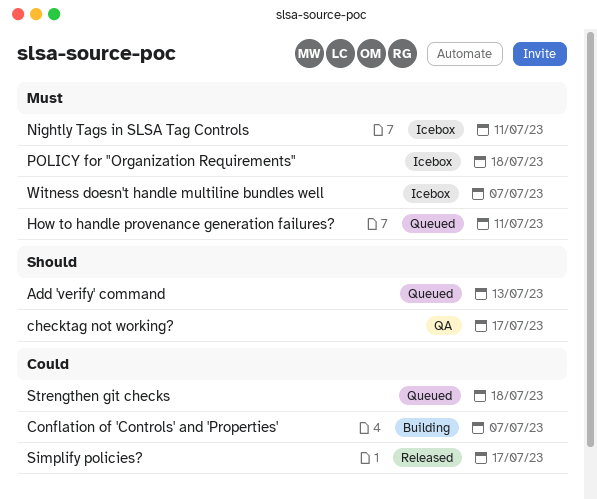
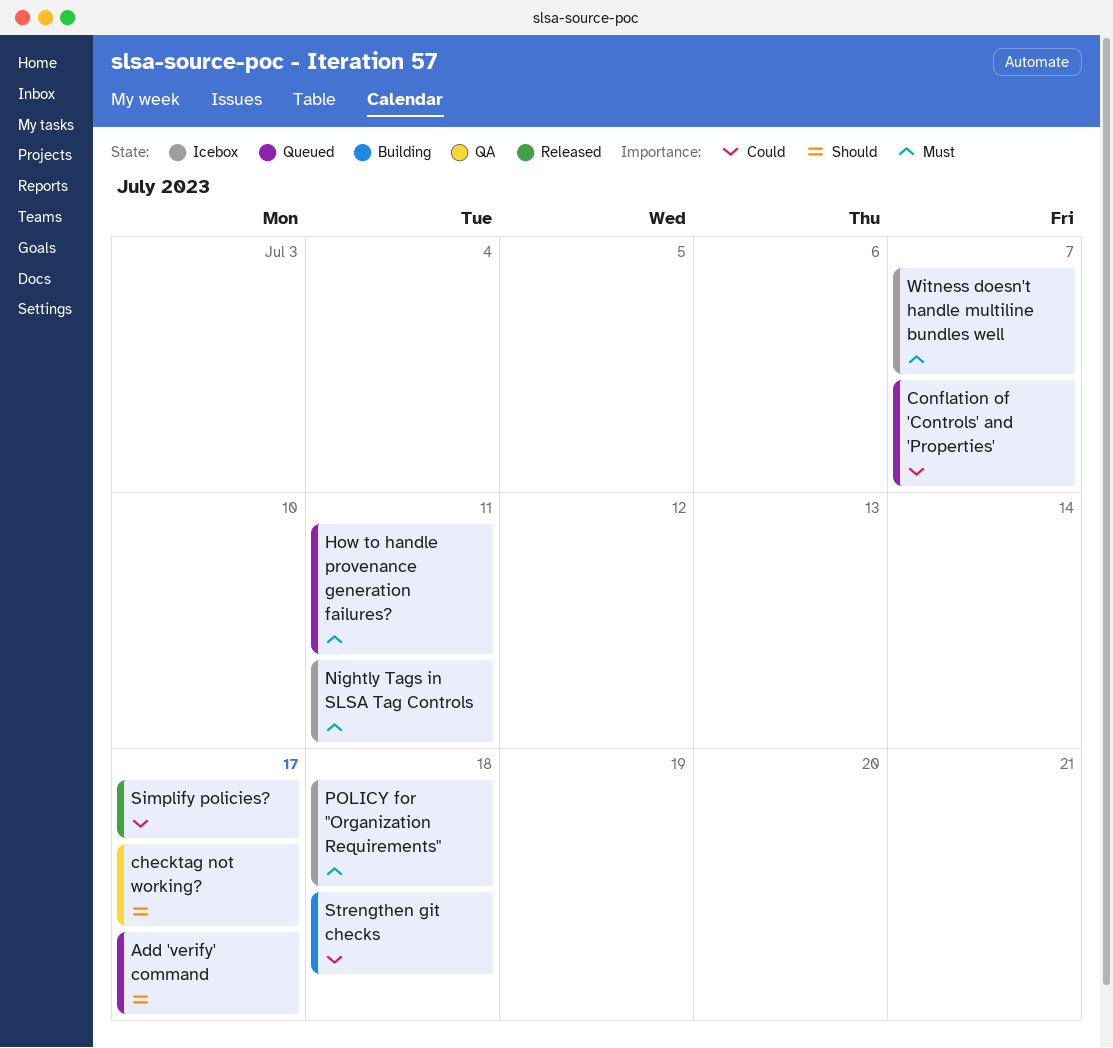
Add 'verify' command, due: Jul 13 -> Jul 17
Conflation of 'Controls' and 'Properties', status: Building -> Queued
Strengthen git checks, status: Queued -> Building

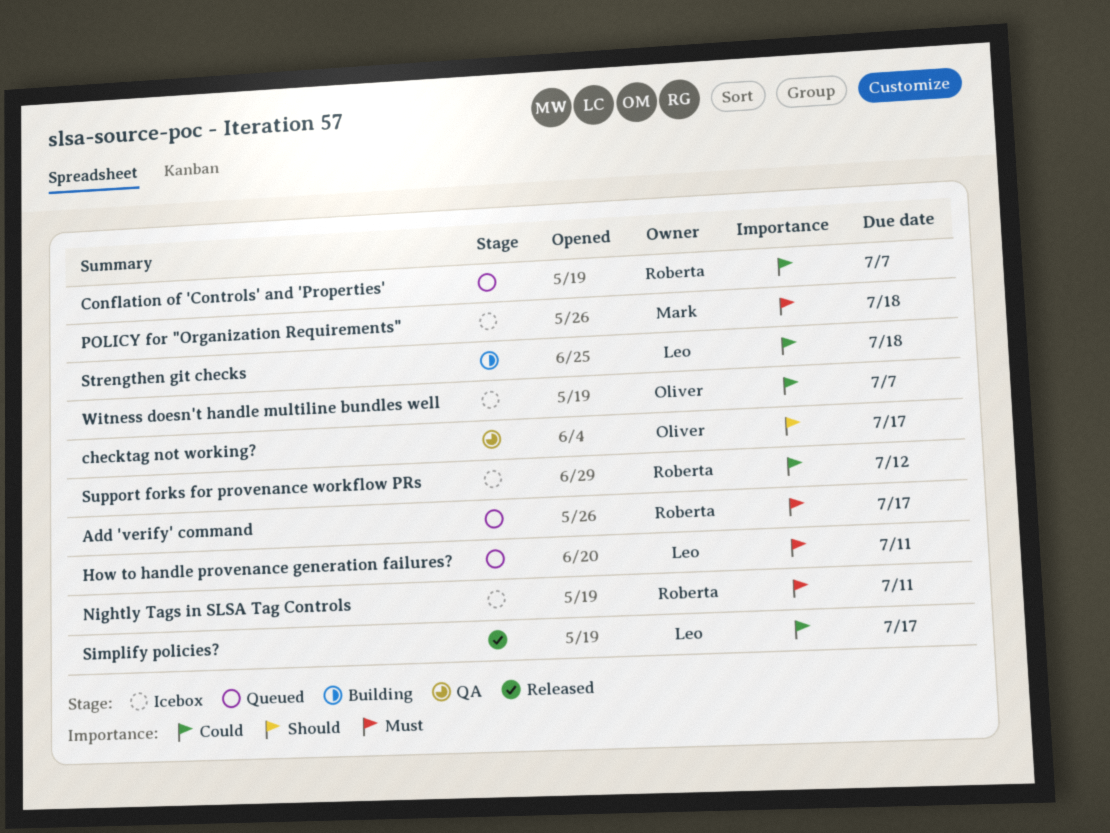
Add 'verify' command, priority: Should -> Must
Support forks for provenance workflow PRs: none -> present
Witness doesn't handle multiline bundles well, priority: Must -> Could

